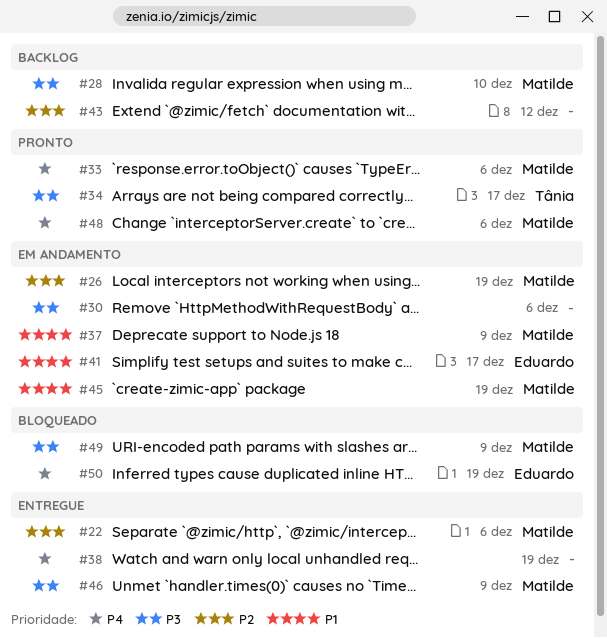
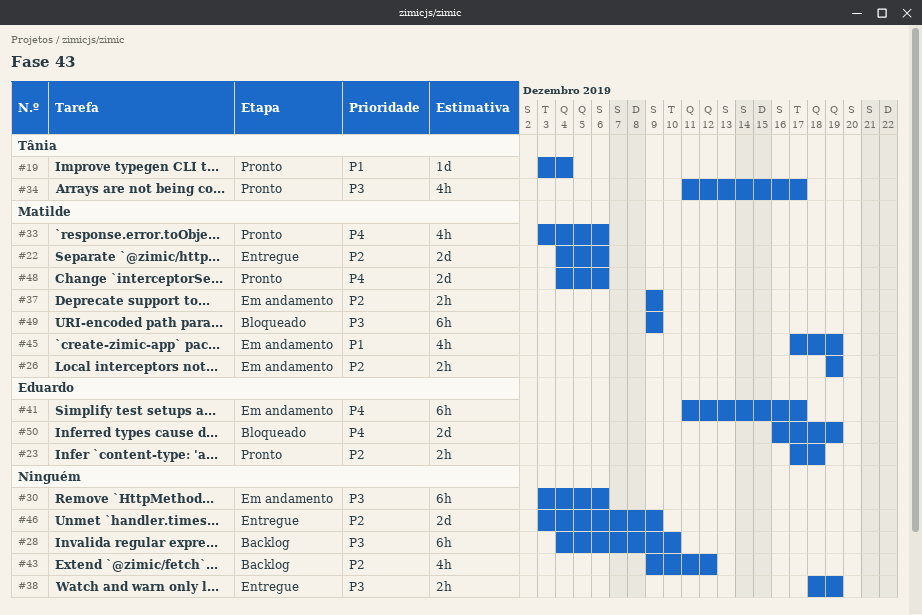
#19: none -> present
#23: none -> present
#28, owner: Matilde -> none
#37, priority: P1 -> P2
#38, priority: P4 -> P3
#41, priority: P1 -> P4
#46, owner: Matilde -> none
#46, priority: P3 -> P2

